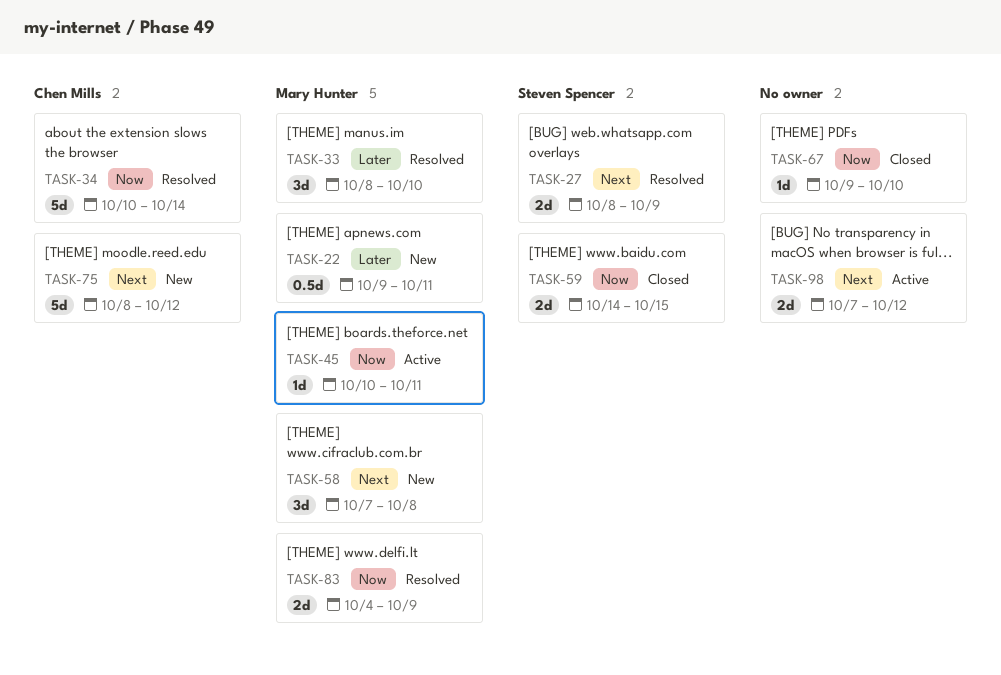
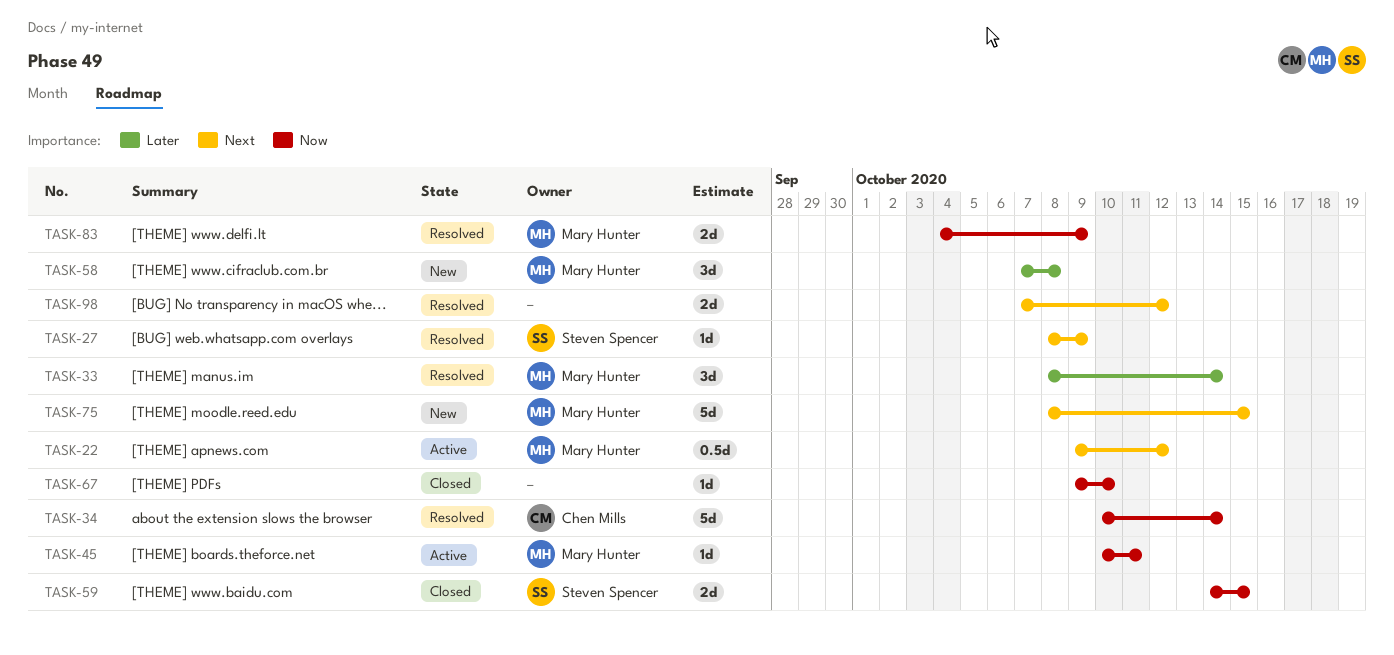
TASK-22, status: New -> Active
TASK-22, priority: Later -> Next
TASK-22, due: Oct 11 -> Oct 12
TASK-27, estimate: 2d -> 1d
TASK-33, due: Oct 10 -> Oct 14
TASK-58, priority: Next -> Later
TASK-75, owner: Chen Mills -> Mary Hunter
TASK-75, due: Oct 12 -> Oct 15
TASK-98, status: Active -> Resolved

